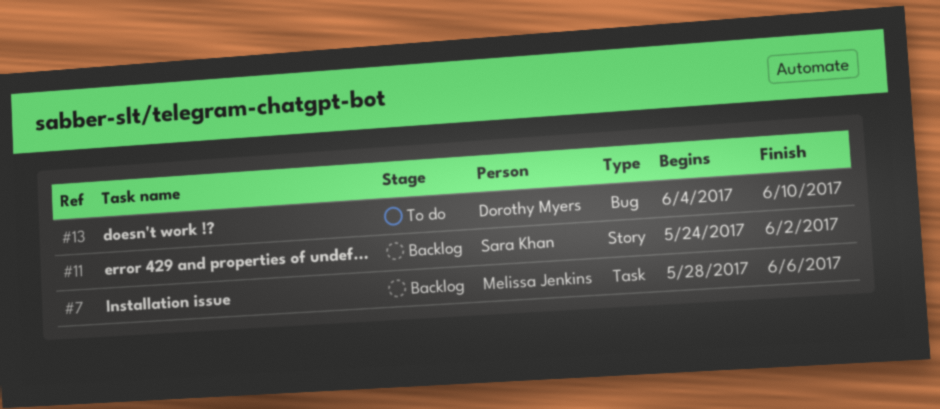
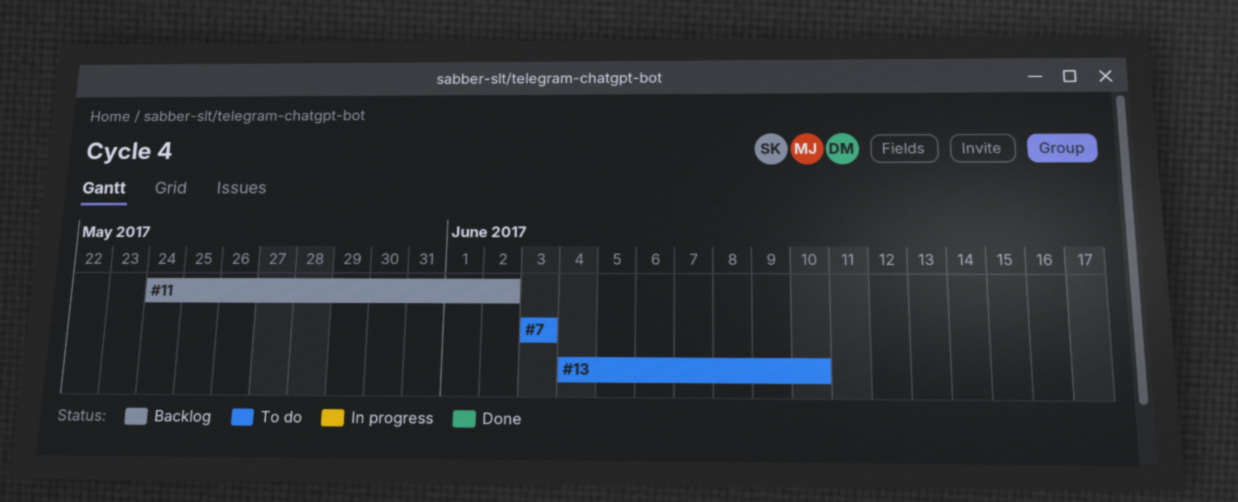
#7, status: Backlog -> To do
#7, start: May 28 -> Jun 3
#7, due: Jun 6 -> Jun 3

